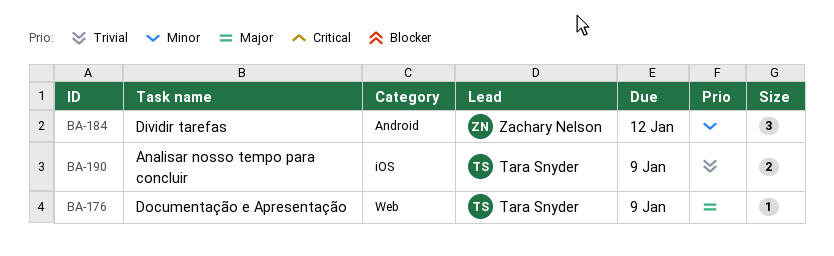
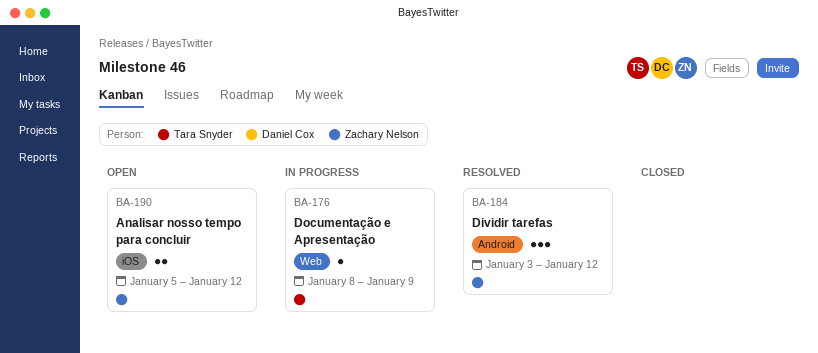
BA-190, owner: Tara Snyder -> Zachary Nelson
BA-190, due: Jan 9 -> Jan 12

